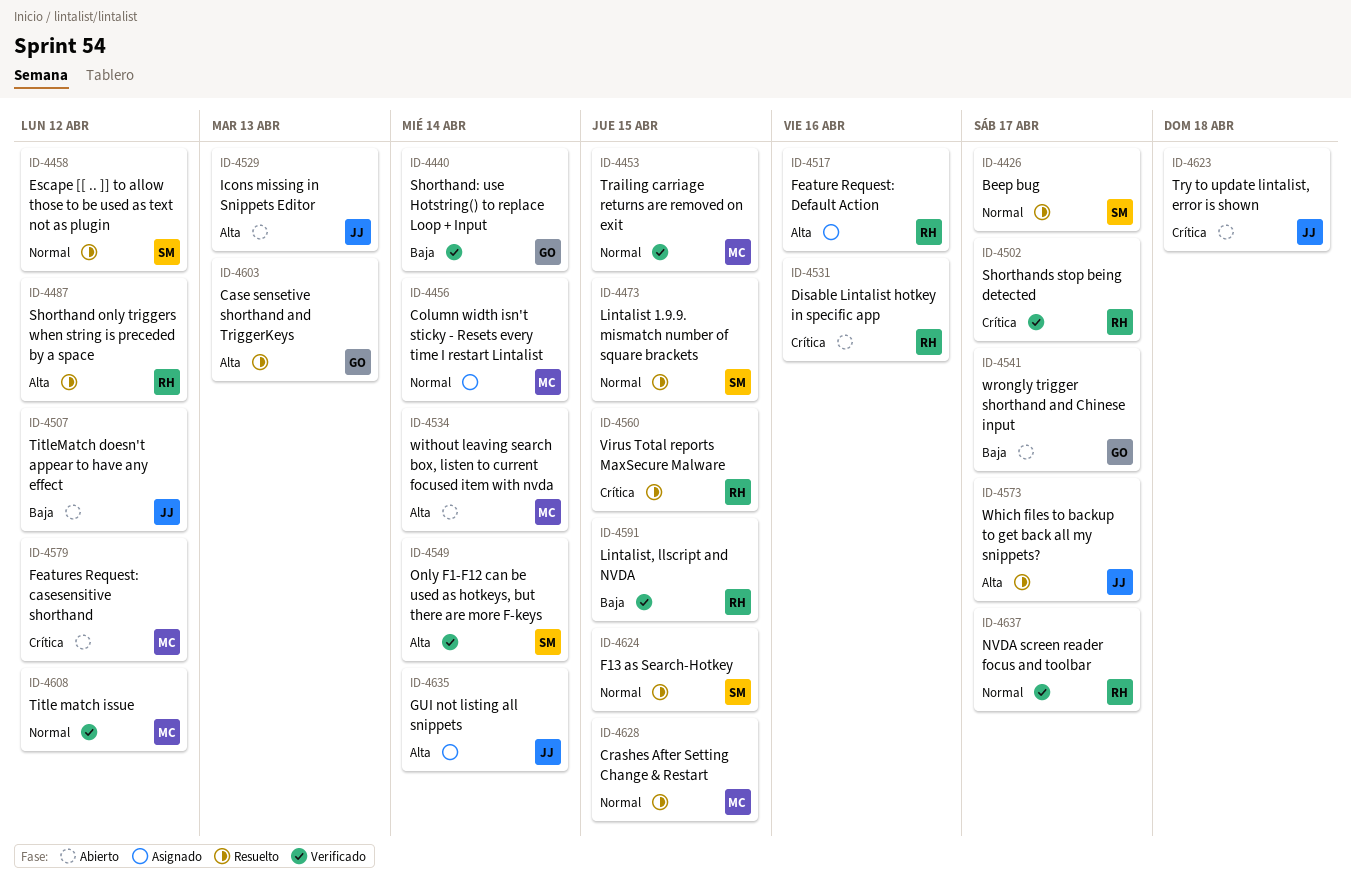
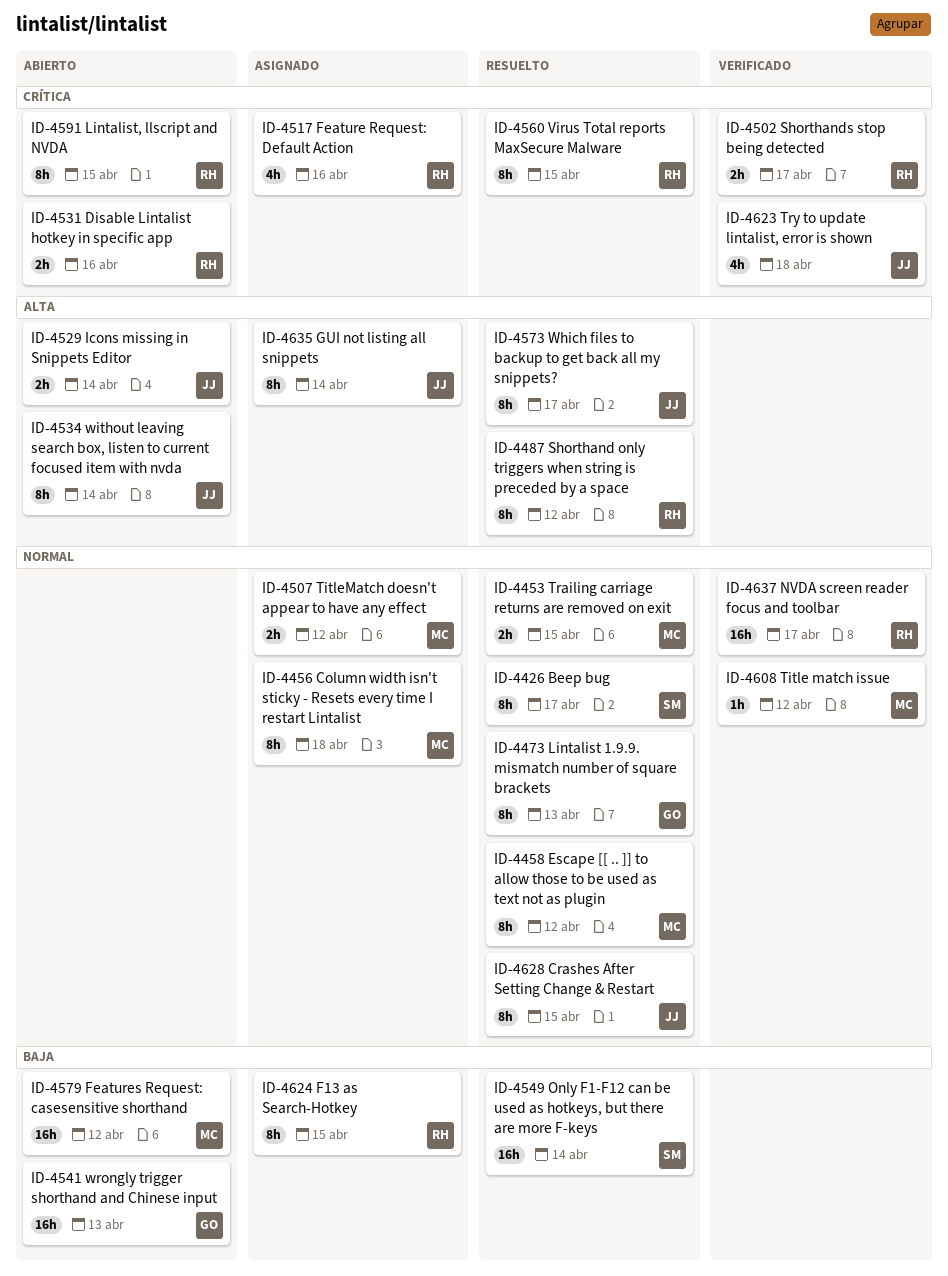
ID-4440: present -> none
ID-4453, status: Verificado -> Resuelto
ID-4456, due: Apr 14 -> Apr 18
ID-4458, owner: SM -> MC
ID-4473, owner: SM -> GO
ID-4473, due: Apr 15 -> Apr 13
ID-4507, status: Abierto -> Asignado
ID-4507, owner: JJ -> MC
ID-4507, priority: Baja -> Normal
ID-4517, priority: Alta -> Crítica
ID-4529, due: Apr 13 -> Apr 14
ID-4534, owner: MC -> JJ
ID-4541, due: Apr 17 -> Apr 13
ID-4549, status: Verificado -> Resuelto
ID-4549, priority: Alta -> Baja
ID-4579, priority: Crítica -> Baja
ID-4591, status: Verificado -> Abierto
ID-4591, priority: Baja -> Crítica
ID-4603: present -> none
ID-4623, status: Abierto -> Verificado
ID-4624, status: Resuelto -> Asignado
ID-4624, owner: SM -> RH
ID-4624, priority: Normal -> Baja
ID-4628, owner: MC -> JJ

